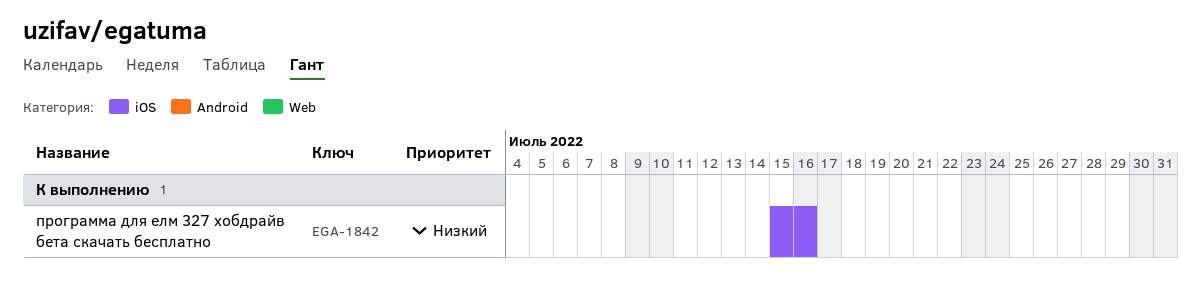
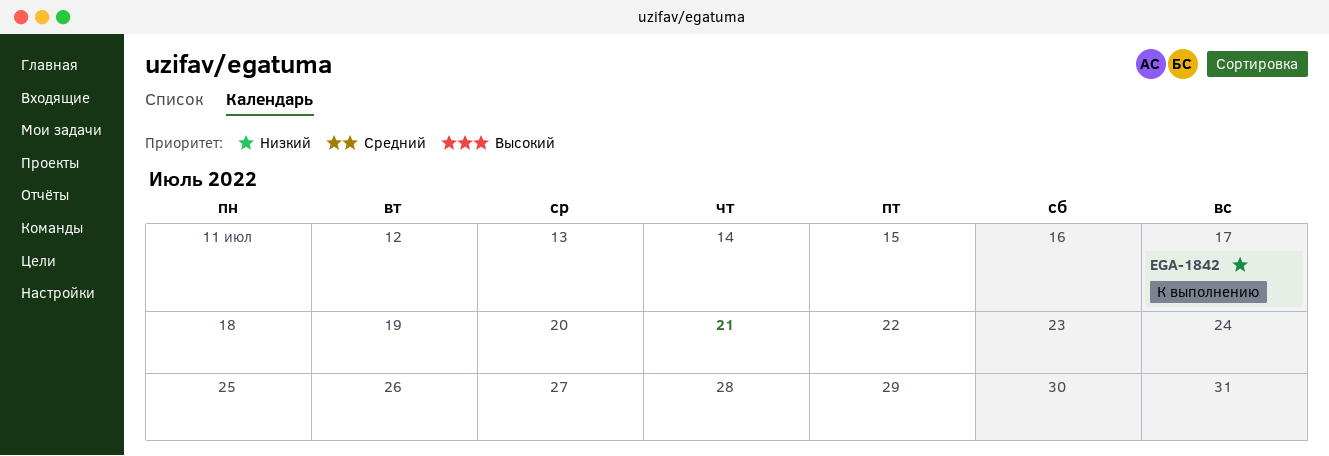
EGA-1842, due: Jul 16 -> Jul 17

